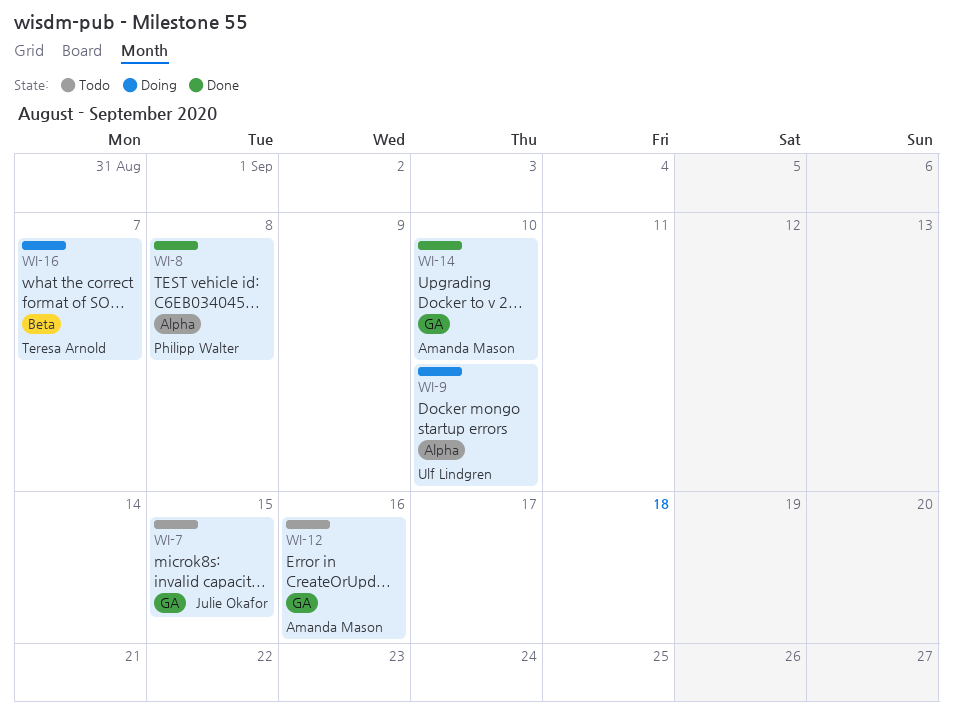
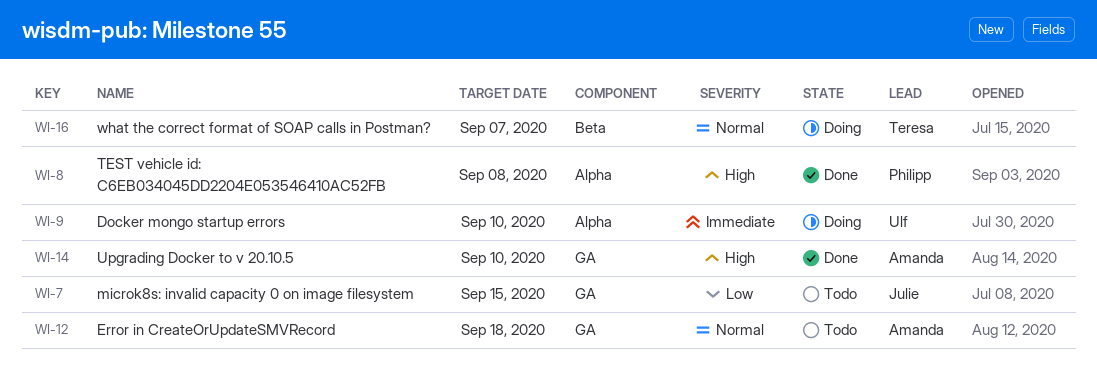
WI-12, due: Sep 16 -> Sep 18

